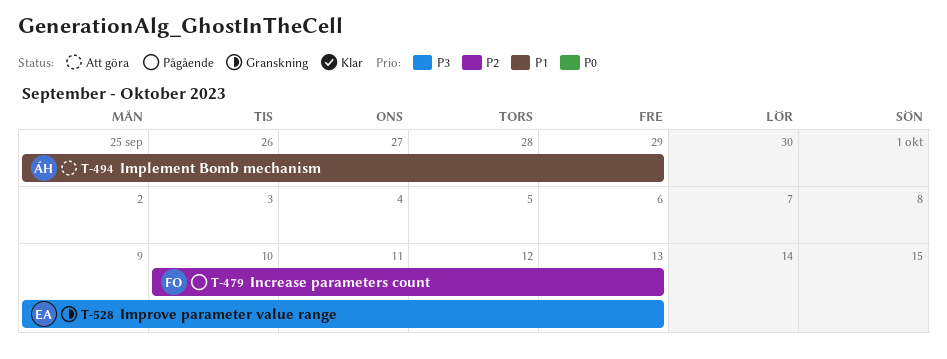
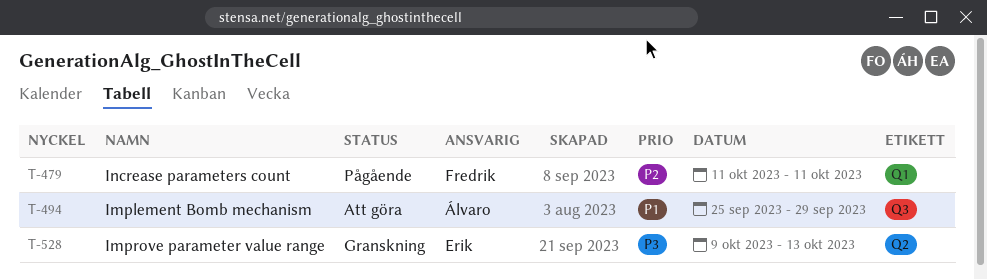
T-479, start: Oct 10 -> Oct 11
T-479, due: Oct 13 -> Oct 11

